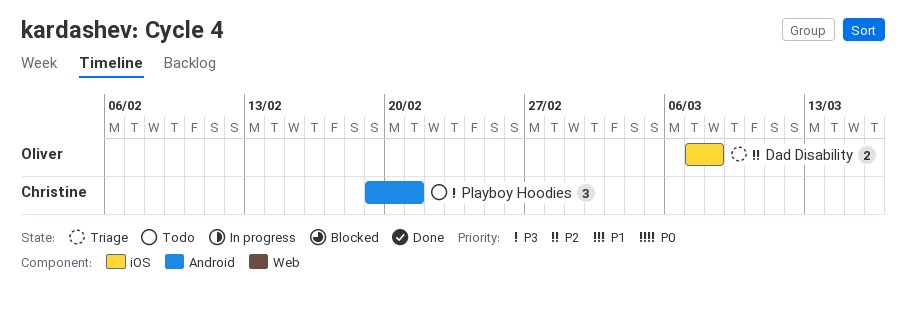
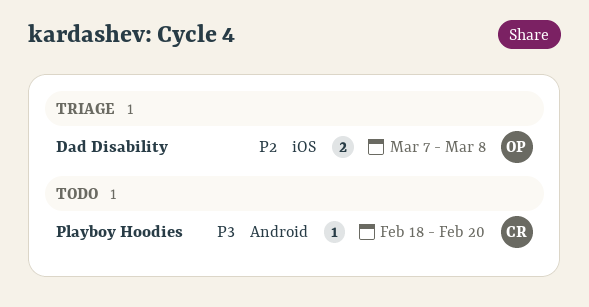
Playboy Hoodies, estimate: 3 -> 1
Playboy Hoodies, start: Feb 19 -> Feb 18
Playboy Hoodies, due: Feb 21 -> Feb 20

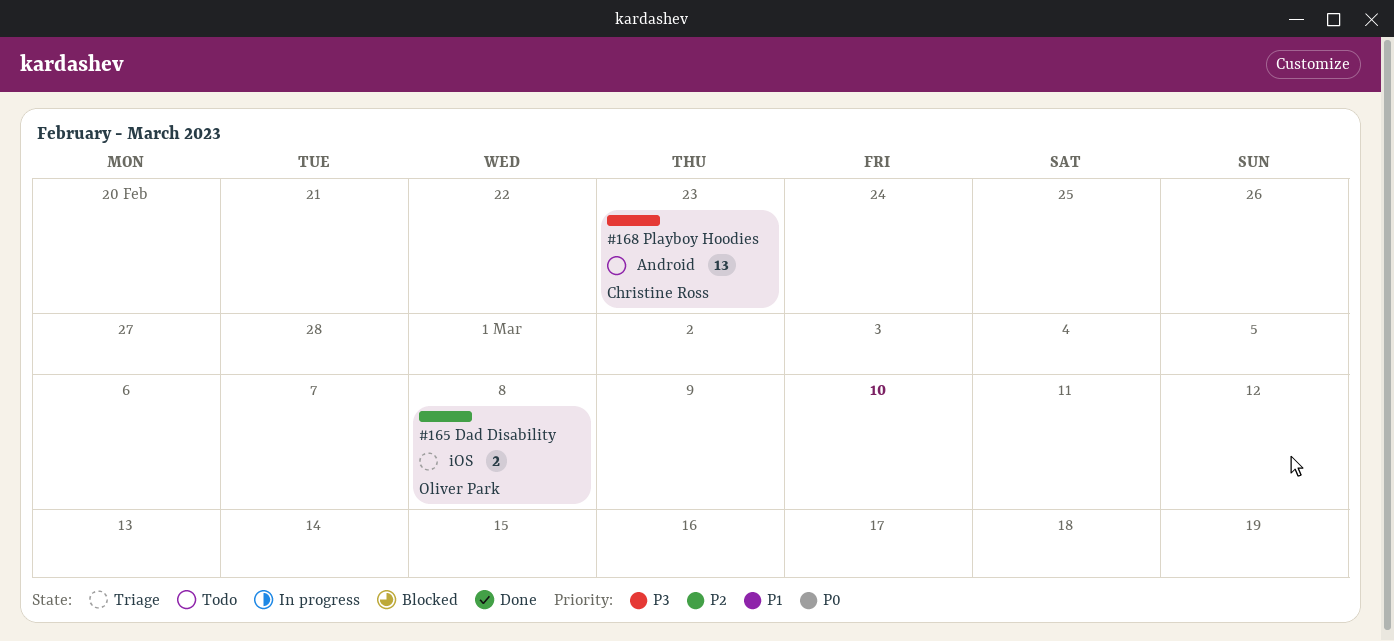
Playboy Hoodies, estimate: 1 -> 13
Playboy Hoodies, due: Feb 20 -> Feb 23

